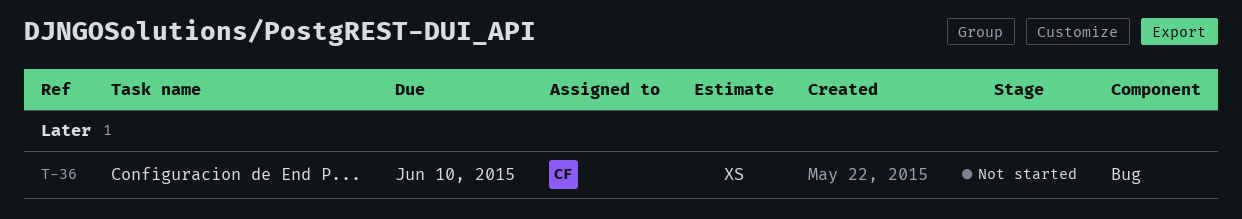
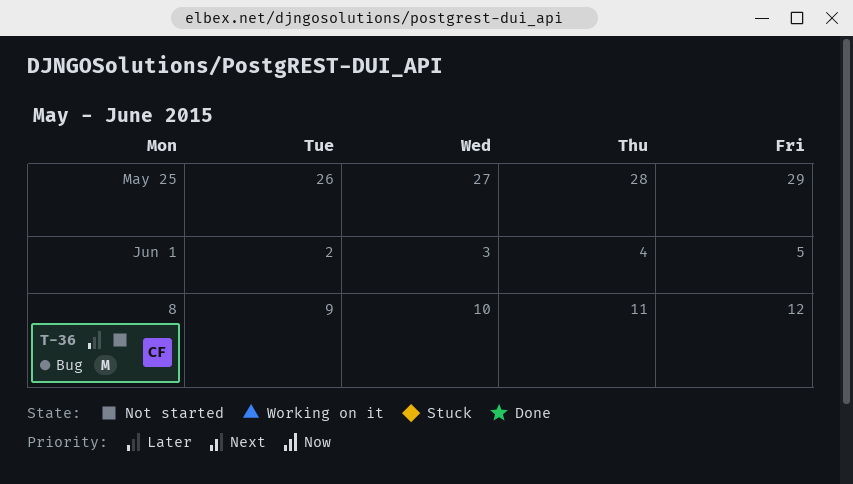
T-36, estimate: XS -> M
T-36, due: Jun 10 -> Jun 8

